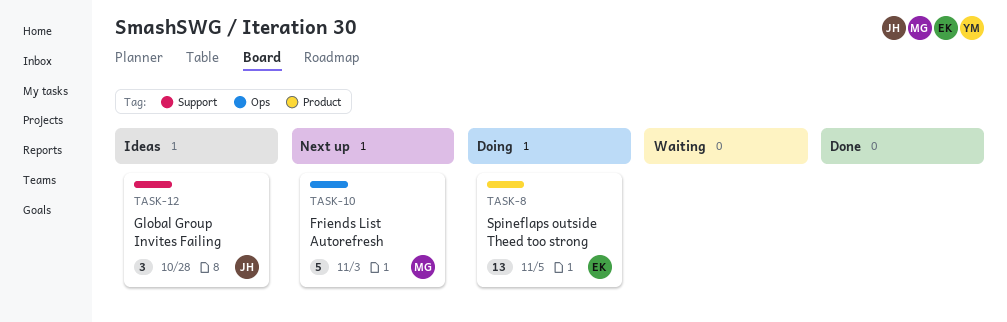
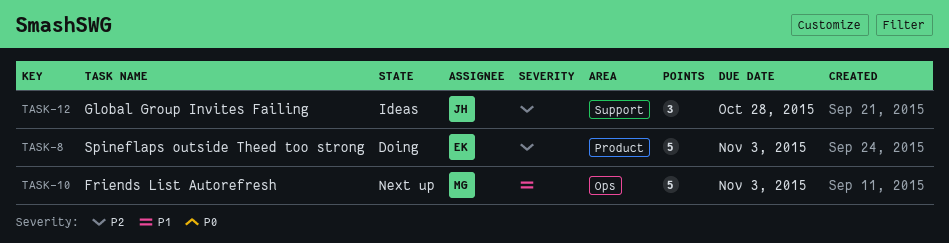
TASK-8, estimate: 13 -> 5
TASK-8, due: Nov 5 -> Nov 3

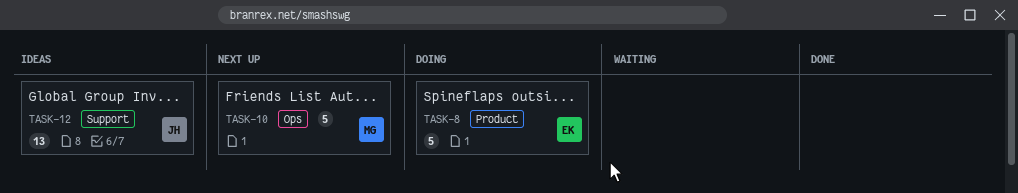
TASK-12, estimate: 3 -> 13

